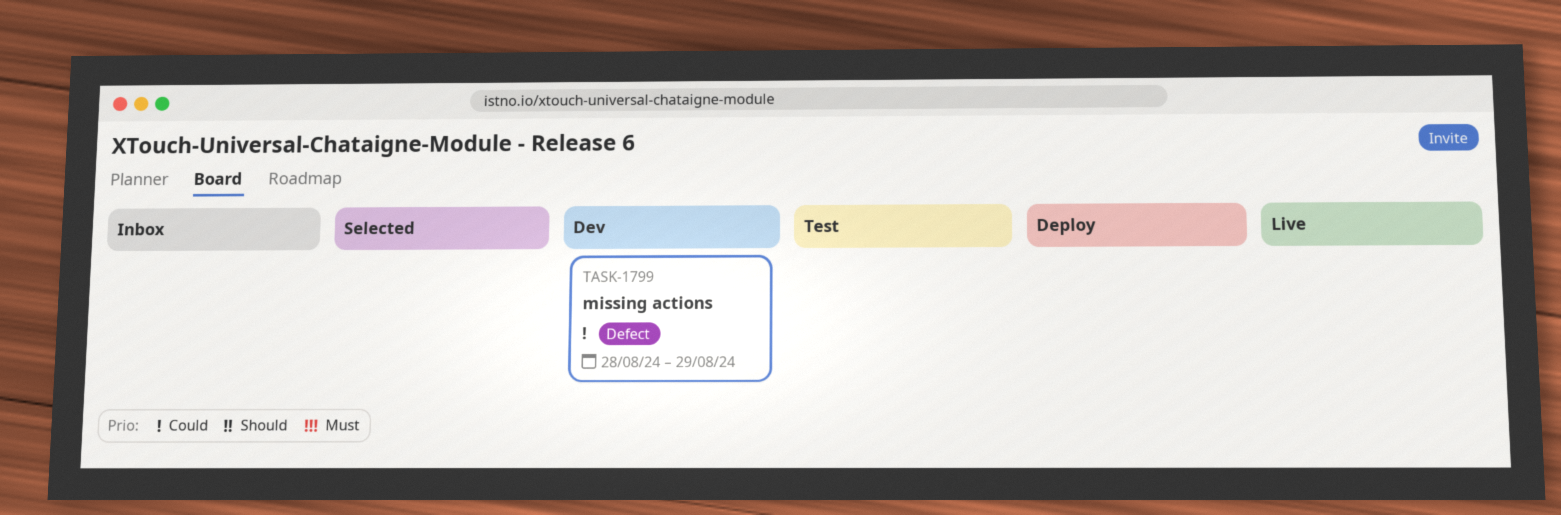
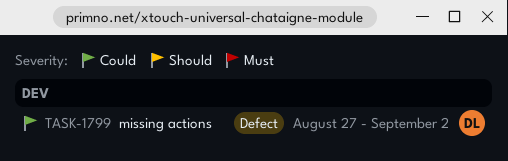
TASK-1799, start: Aug 28 -> Aug 27
TASK-1799, due: Aug 29 -> Sep 2

